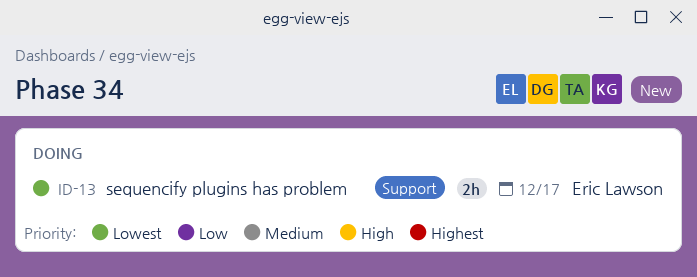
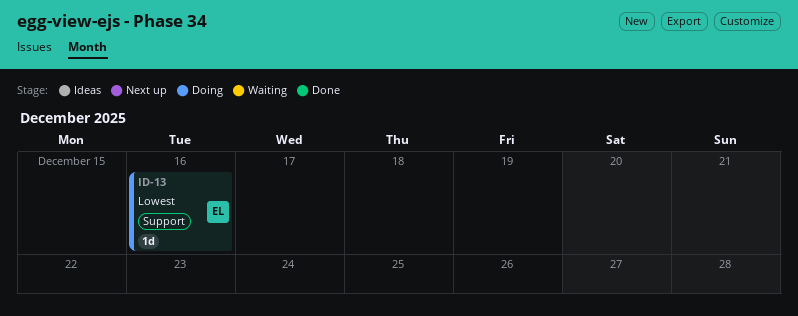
ID-13, estimate: 2h -> 1d
ID-13, due: Dec 17 -> Dec 16

